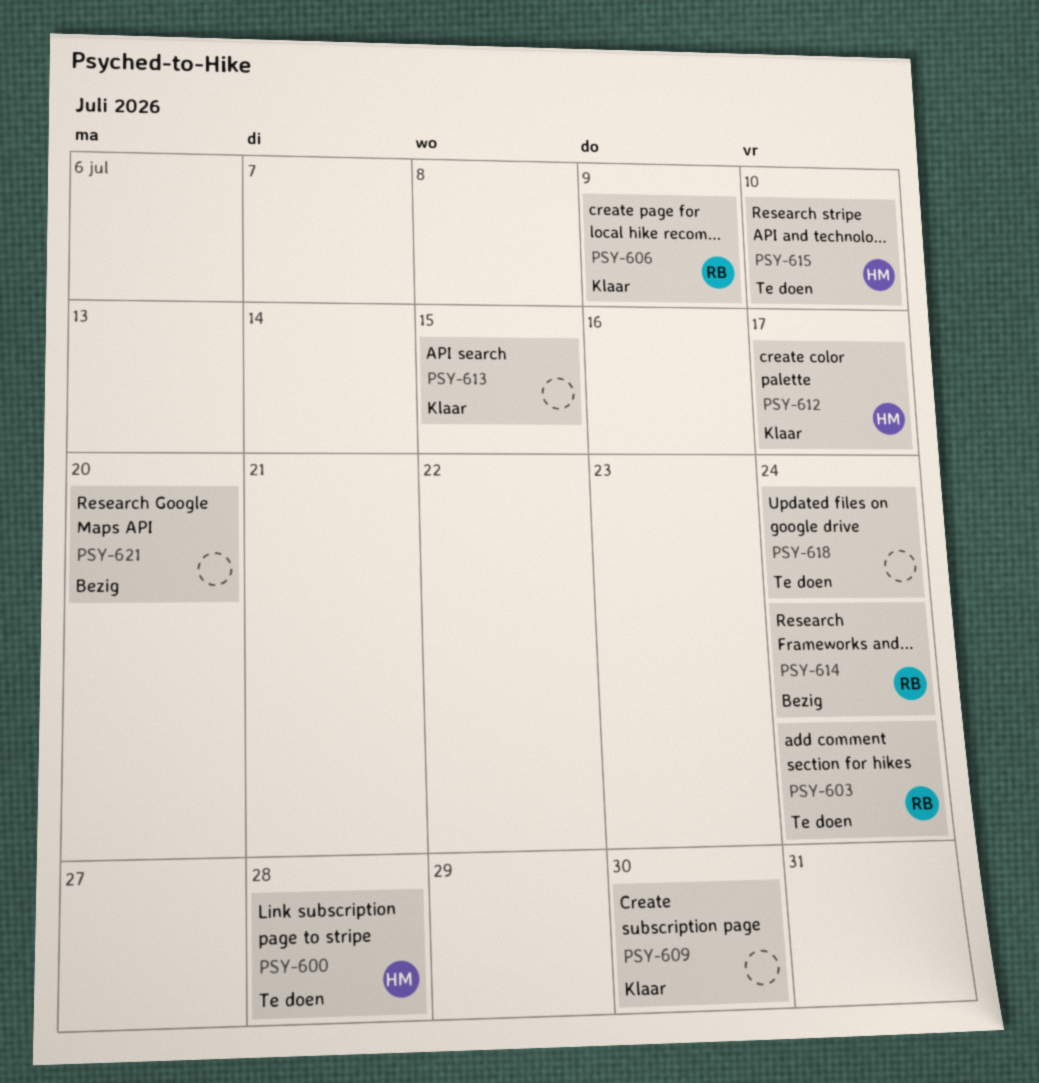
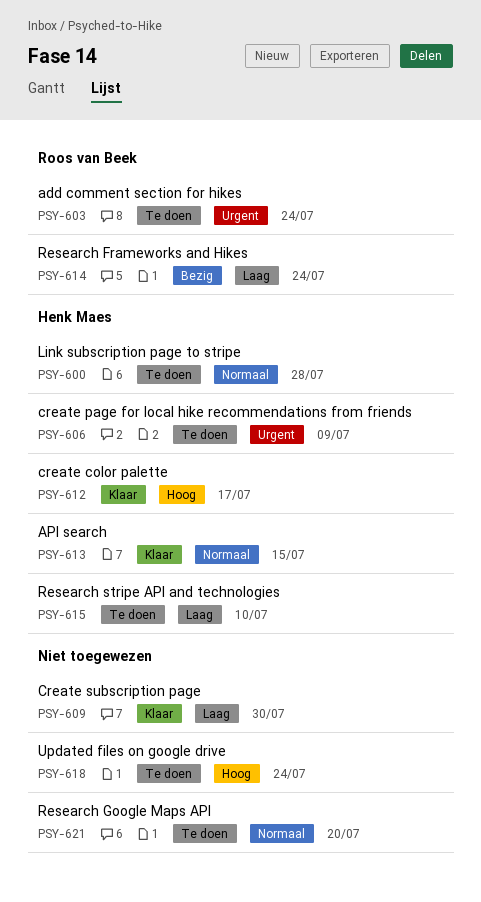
PSY-606, status: Klaar -> Te doen
PSY-606, owner: Roos van Beek -> Henk Maes
PSY-613, owner: none -> Henk Maes
PSY-621, status: Bezig -> Te doen

